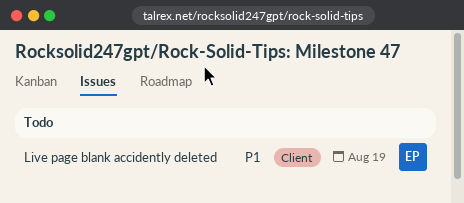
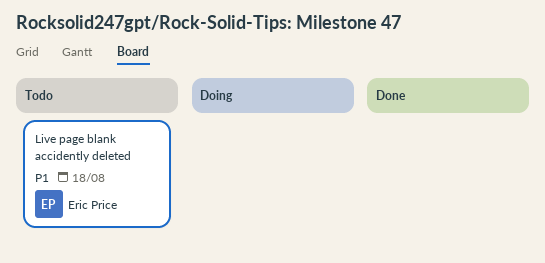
Live page blank accidently deleted, due: Aug 19 -> Aug 18

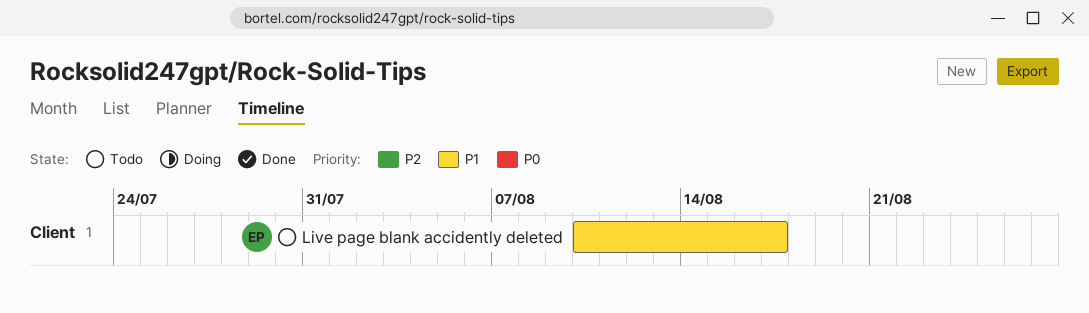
Live page blank accidently deleted, due: Aug 18 -> Aug 17

